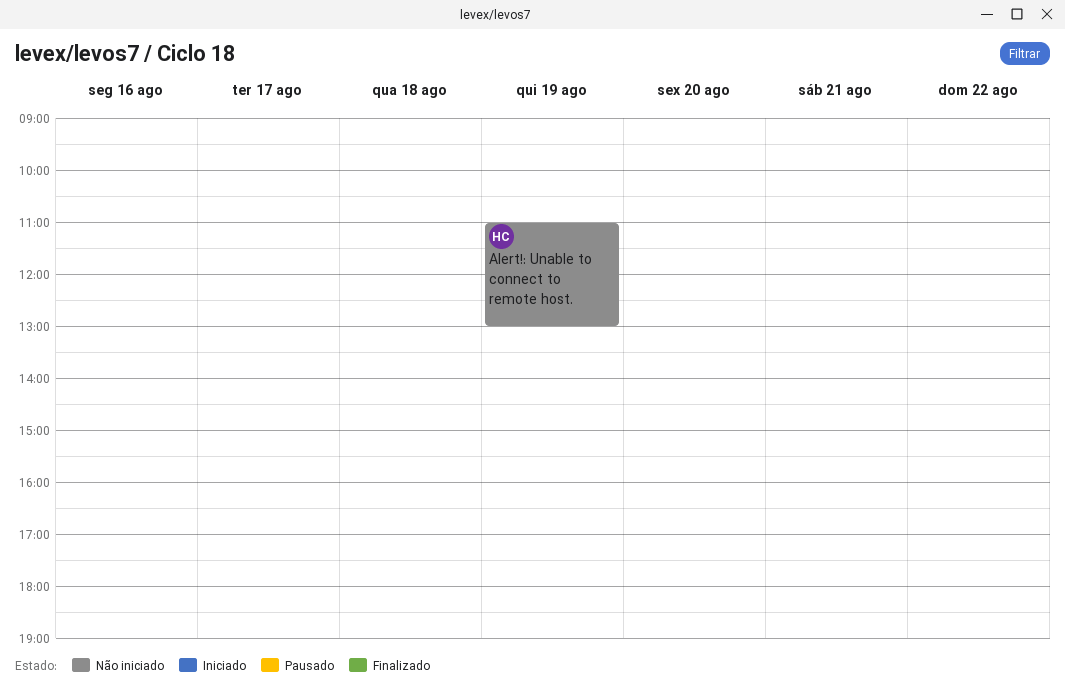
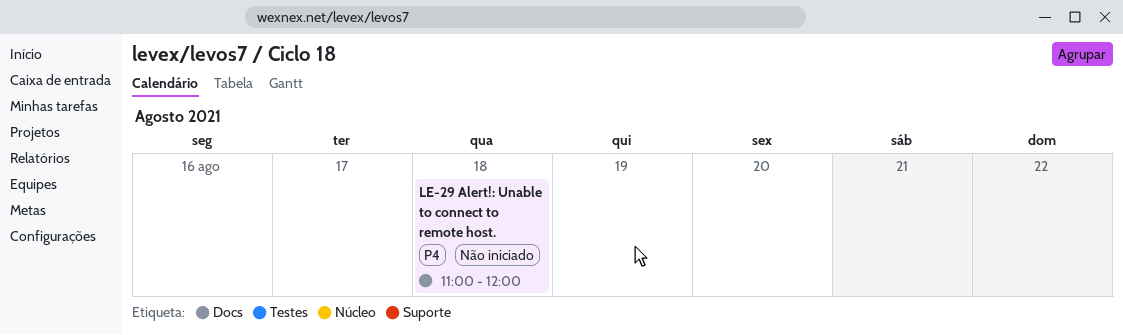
Alert!: Unable to connect to remote host., day: Aug 19 -> Aug 18
Alert!: Unable to connect to remote host., ends: 13:00 -> 12:00

